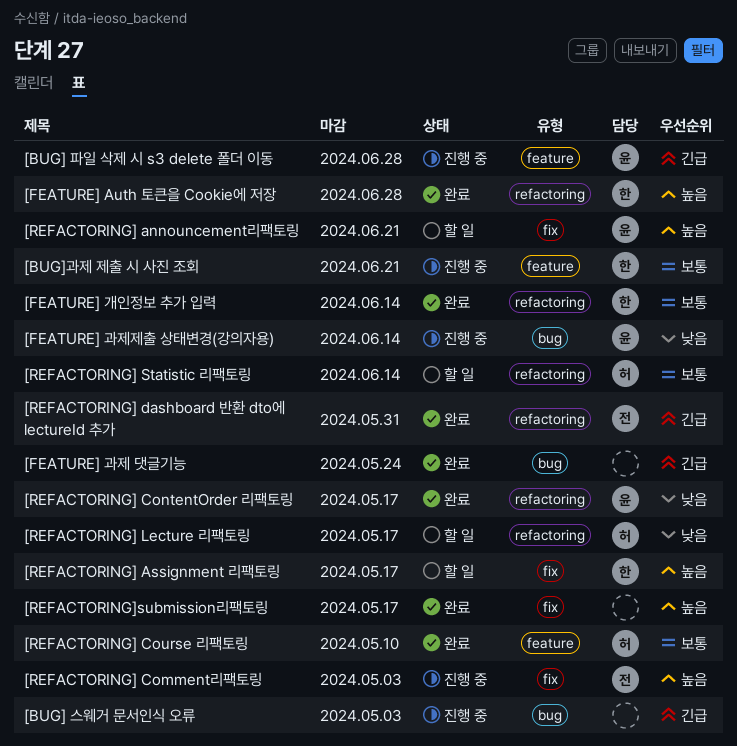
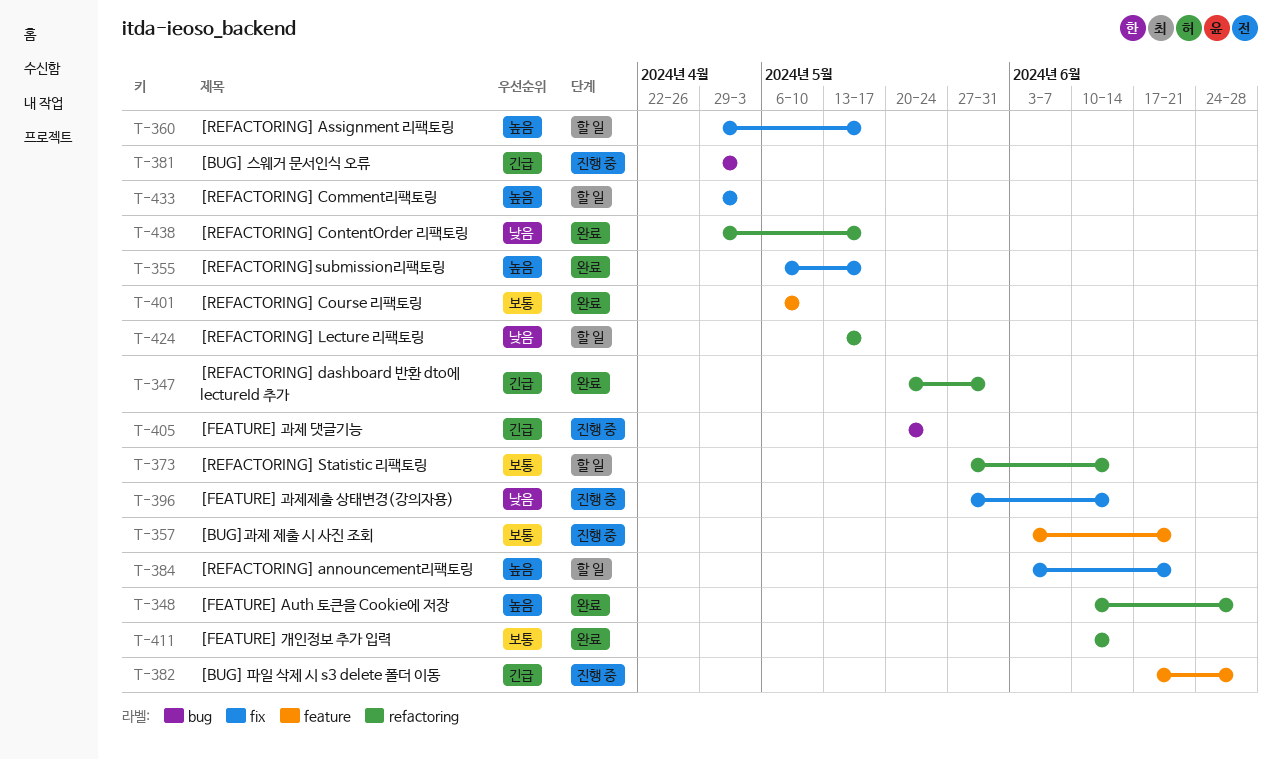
[FEATURE] 과제 댓글기능, status: 완료 -> 진행 중
[FEATURE] 과제제출 상태변경(강의자용), label: bug -> fix
[REFACTORING] Comment리팩토링, status: 진행 중 -> 할 일

